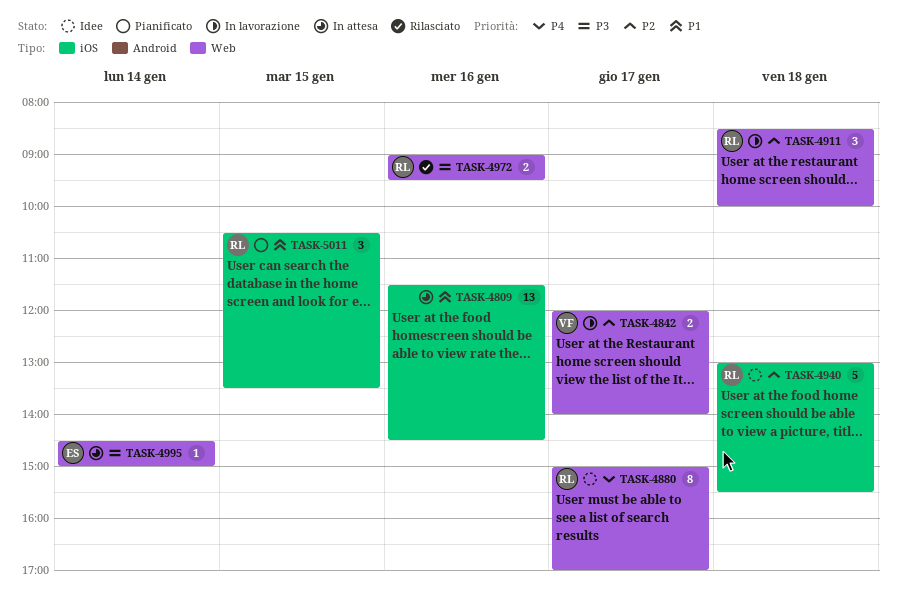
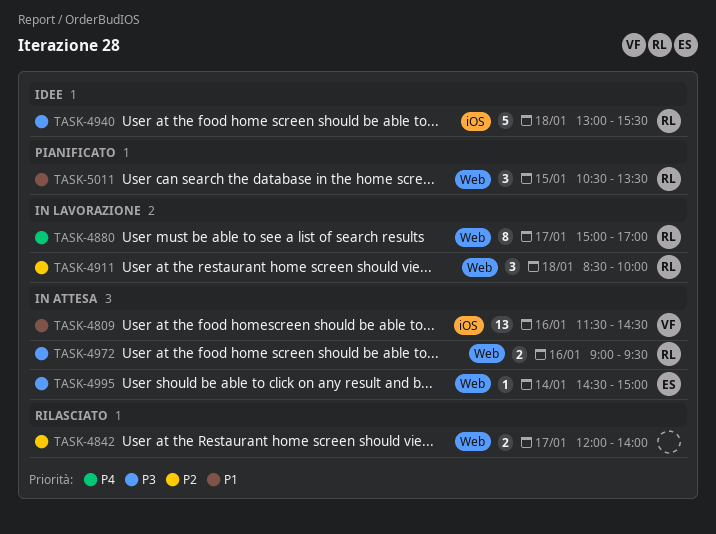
TASK-4809, owner: none -> VF
TASK-4842, status: In lavorazione -> Rilasciato
TASK-4842, owner: VF -> none
TASK-4880, status: Idee -> In lavorazione
TASK-4940, priority: P2 -> P3
TASK-4972, status: Rilasciato -> In attesa
TASK-5011, label: iOS -> Web

